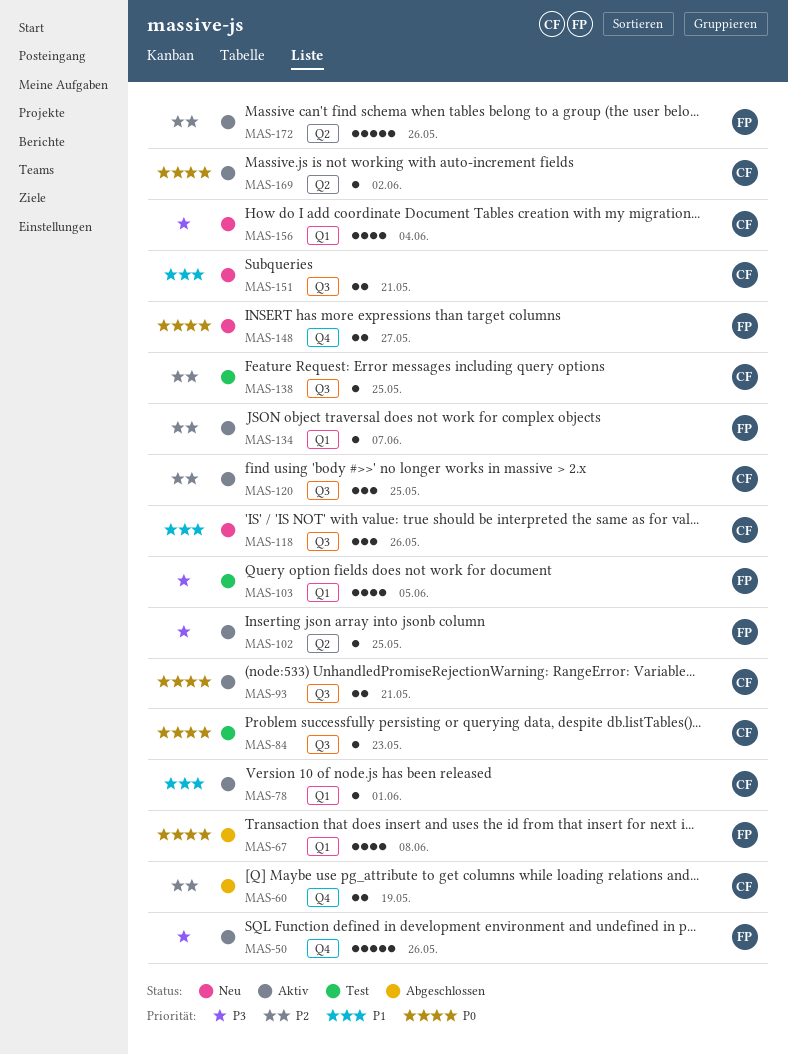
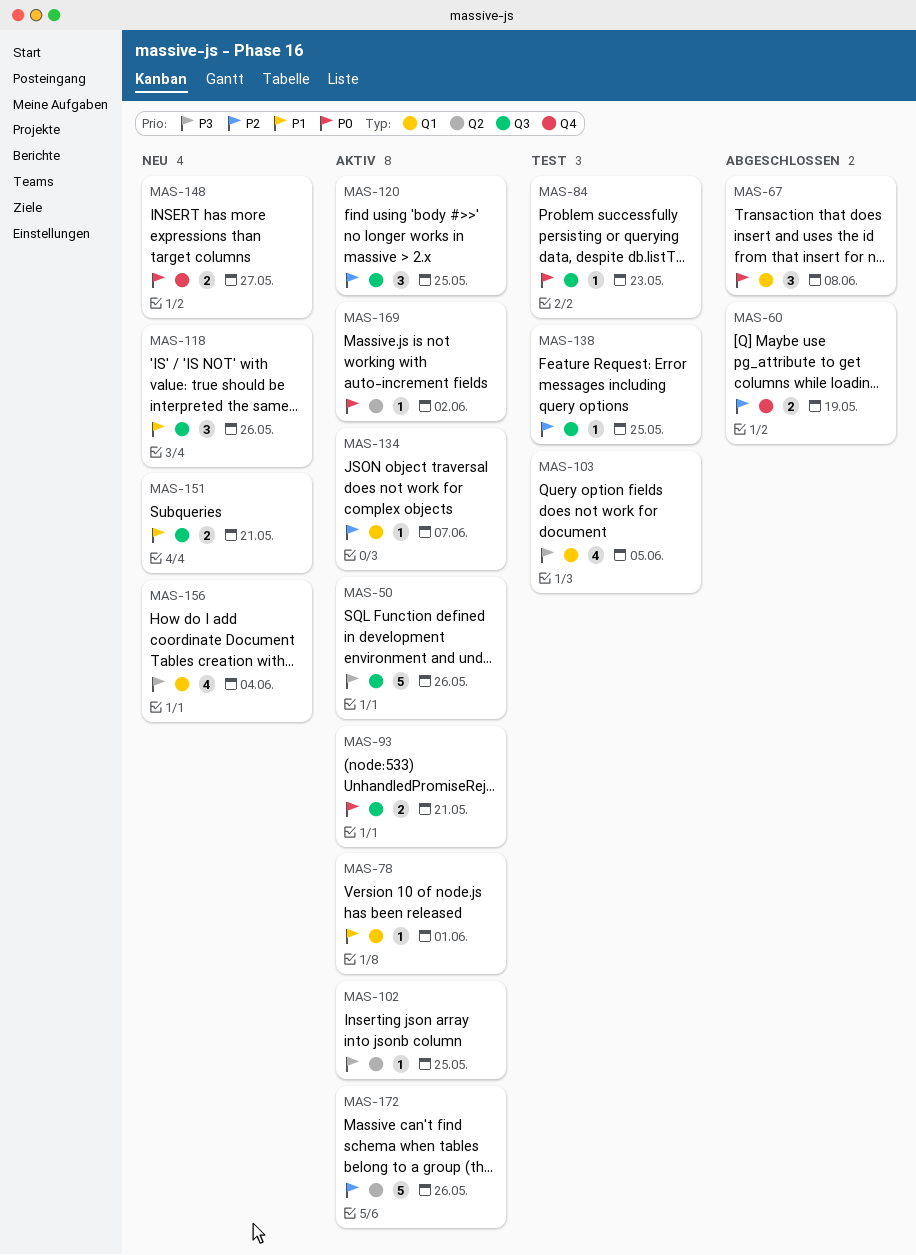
MAS-50, label: Q4 -> Q3
MAS-67, estimate: 4 -> 3

